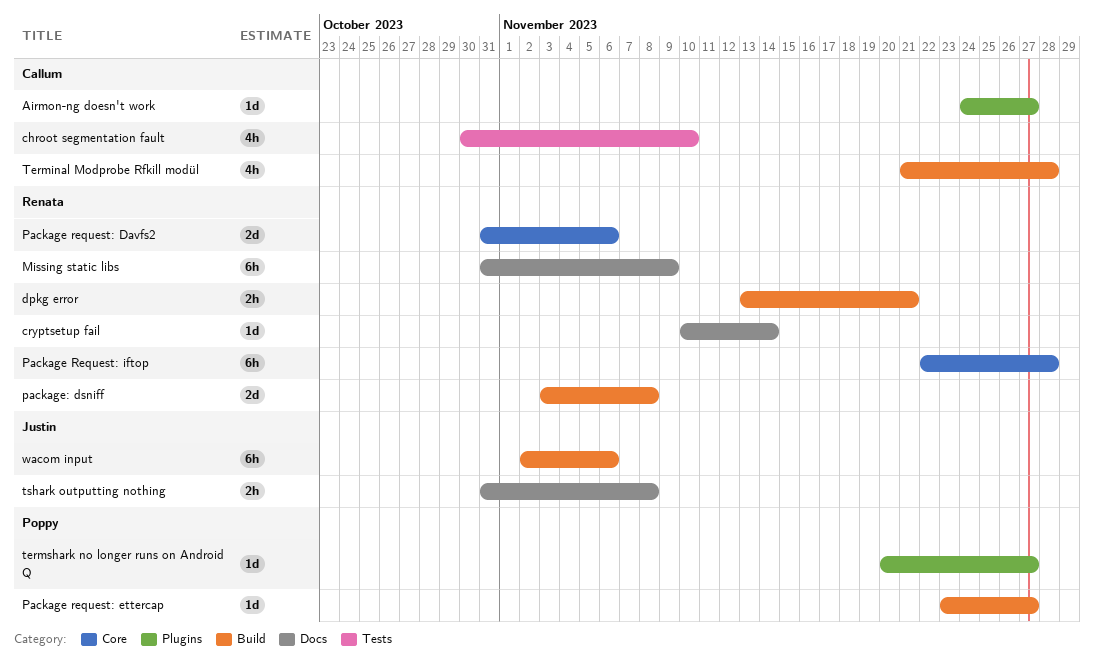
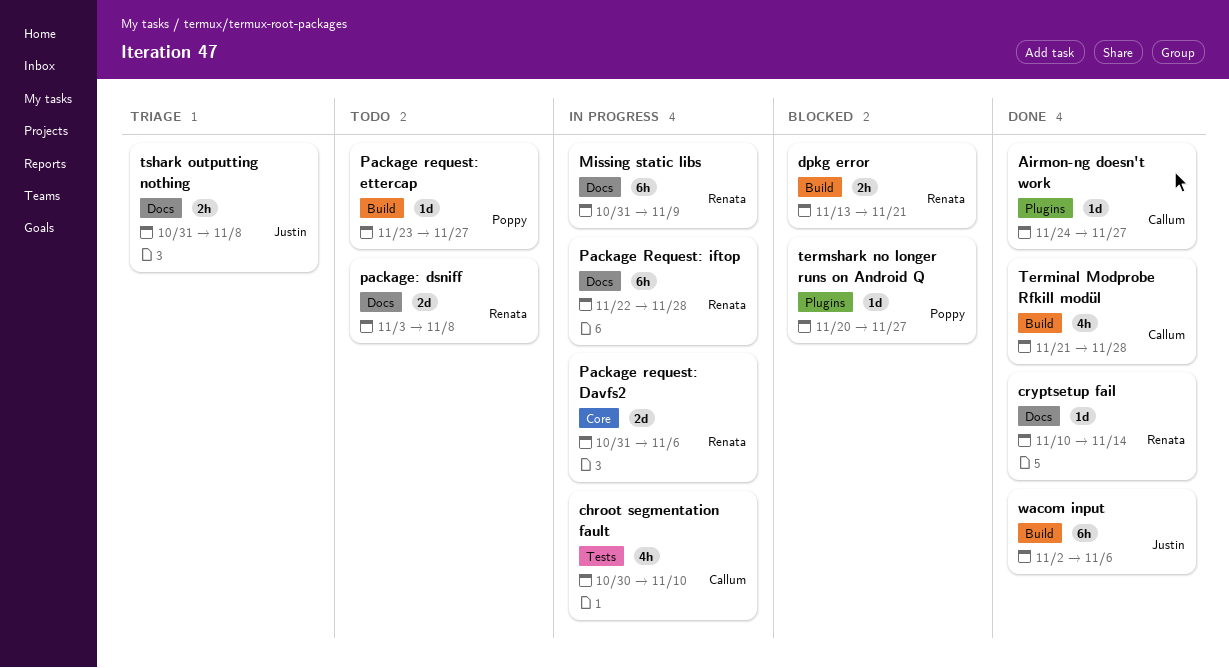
Package Request: iftop, label: Core -> Docs
package: dsniff, label: Build -> Docs

